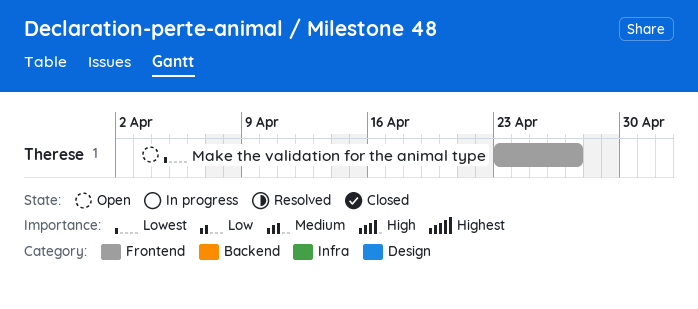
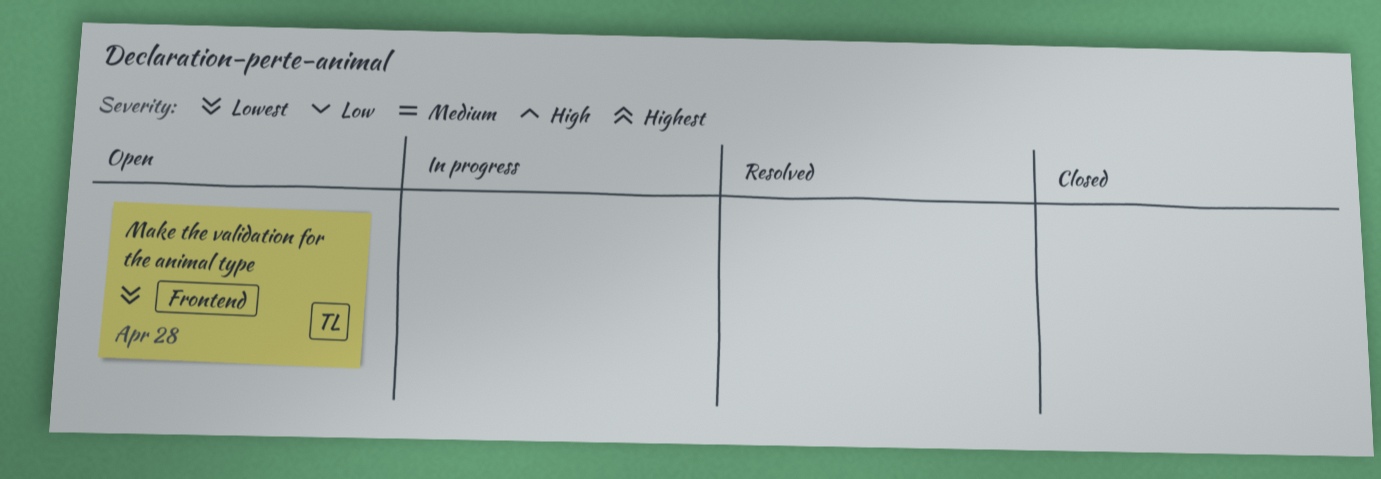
Make the validation for the animal type, due: Apr 27 -> Apr 28

